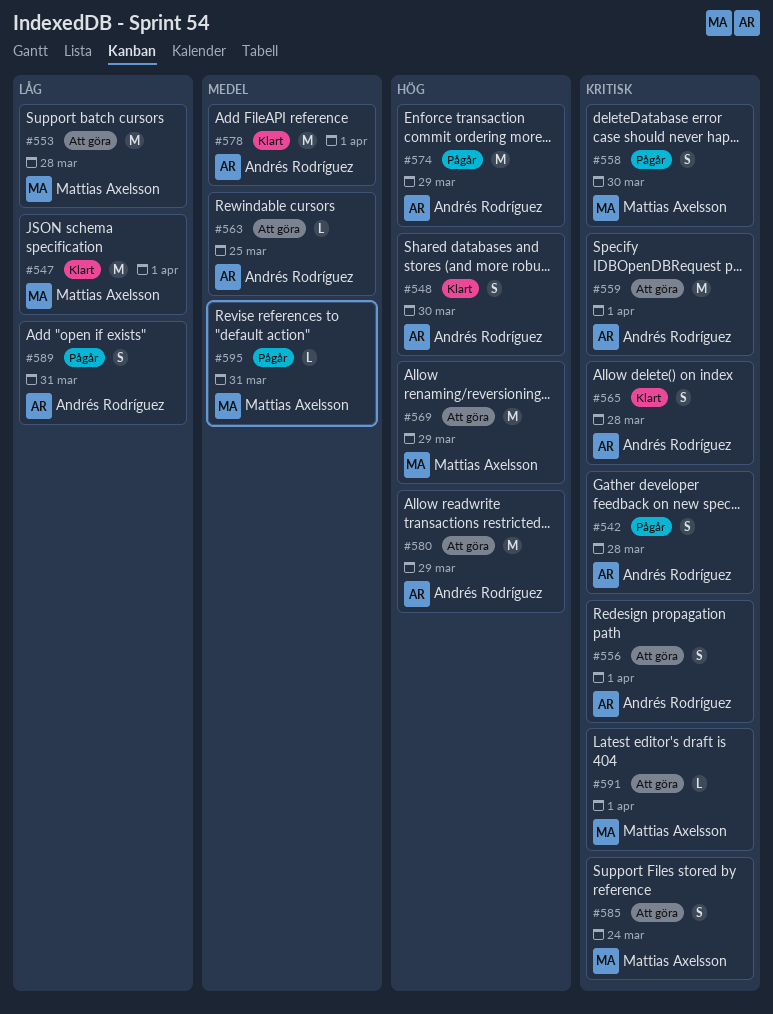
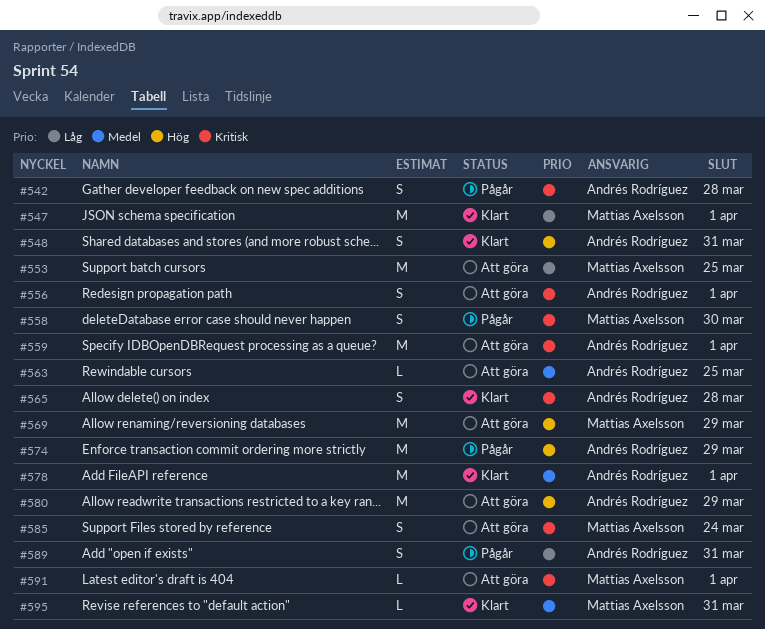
#548, due: Mar 30 -> Mar 31
#553, due: Mar 28 -> Mar 25
#595, status: Pågår -> Klart

